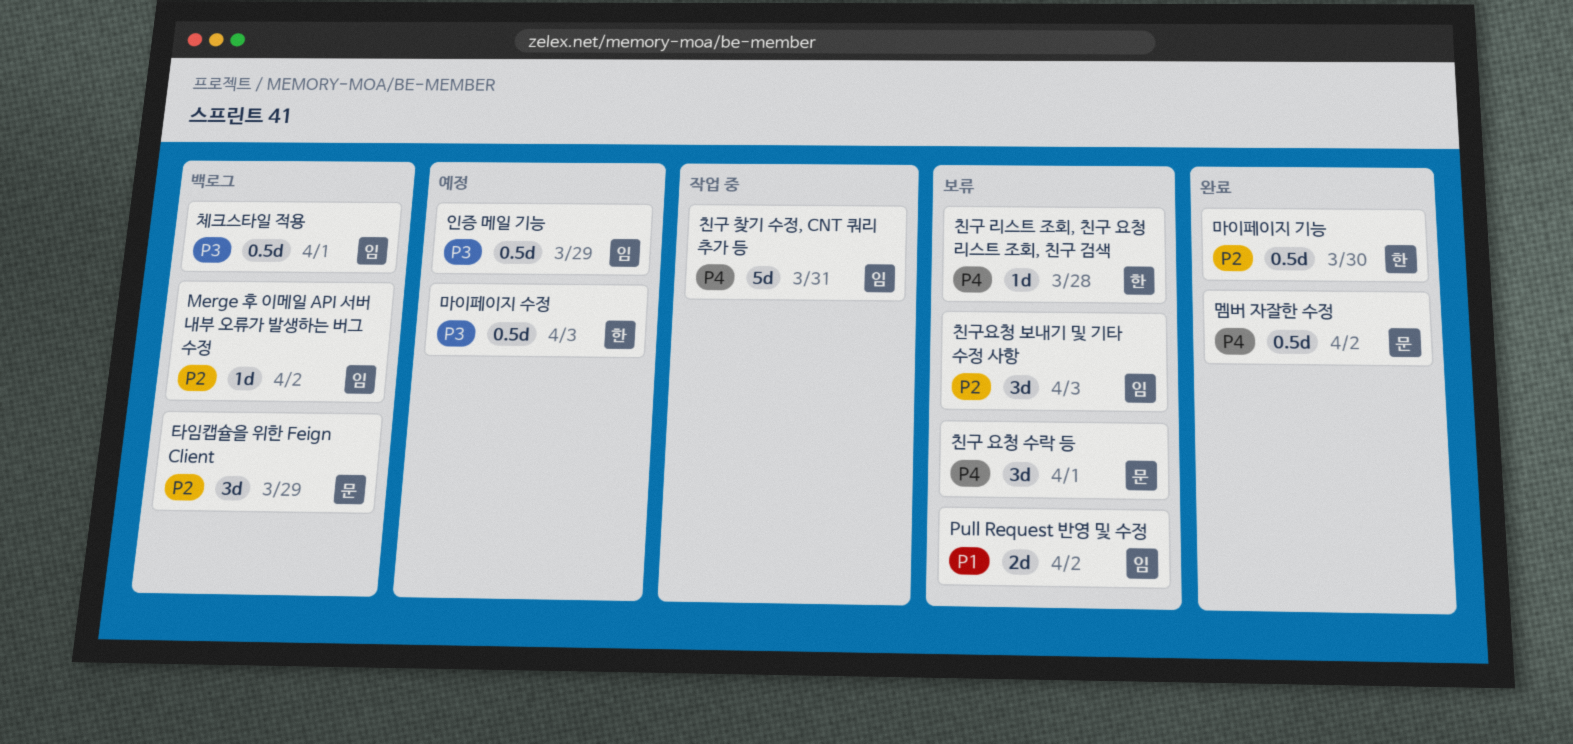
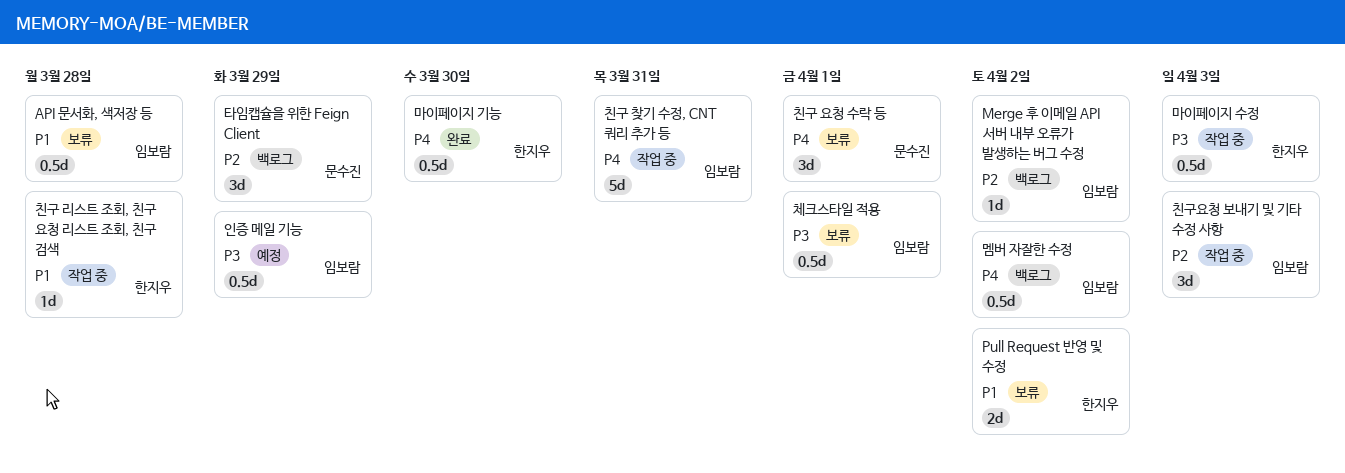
API 문서화, 색저장 등: none -> present
Pull Request 반영 및 수정, owner: 임보람 -> 한지우
마이페이지 기능, priority: P2 -> P4
마이페이지 수정, status: 예정 -> 작업 중
멤버 자잘한 수정, status: 완료 -> 백로그
멤버 자잘한 수정, owner: 문수진 -> 임보람
체크스타일 적용, status: 백로그 -> 보류
친구 리스트 조회, 친구 요청 리스트 조회, 친구 검색, status: 보류 -> 작업 중
친구 리스트 조회, 친구 요청 리스트 조회, 친구 검색, priority: P4 -> P1
친구요청 보내기 및 기타 수정 사항, status: 보류 -> 작업 중

